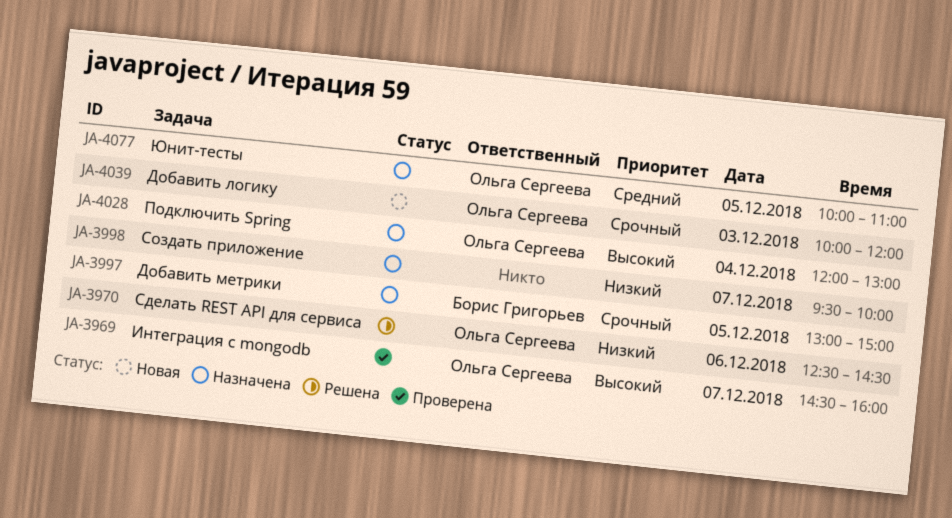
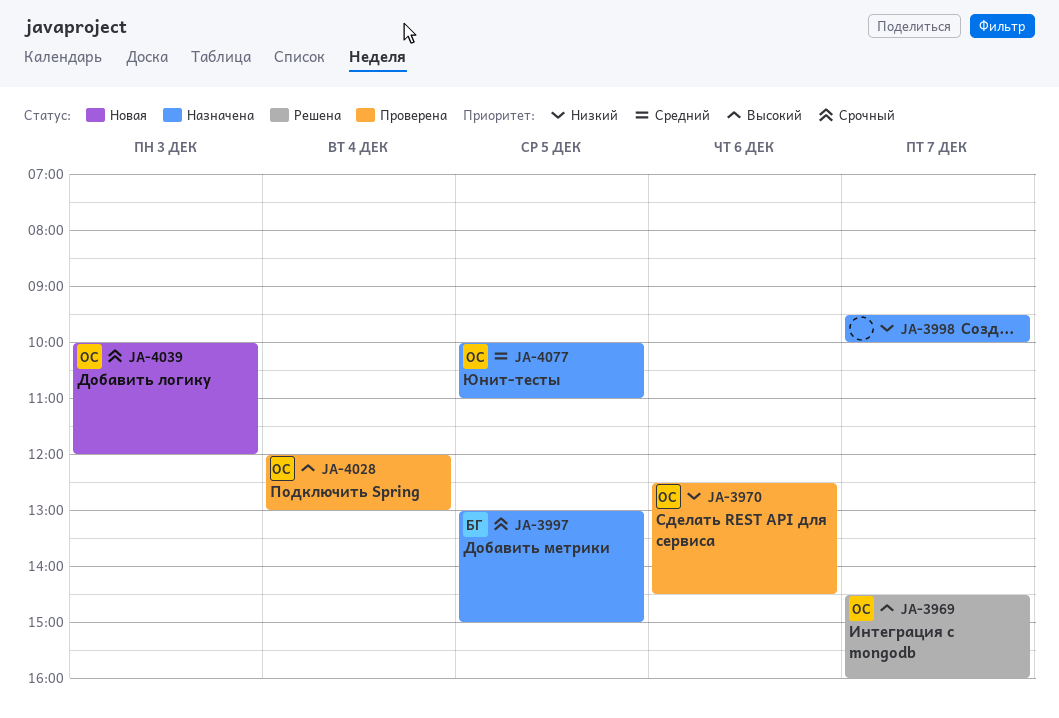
JA-3969, status: Проверена -> Решена
JA-3970, status: Решена -> Проверена
JA-4028, status: Назначена -> Проверена

